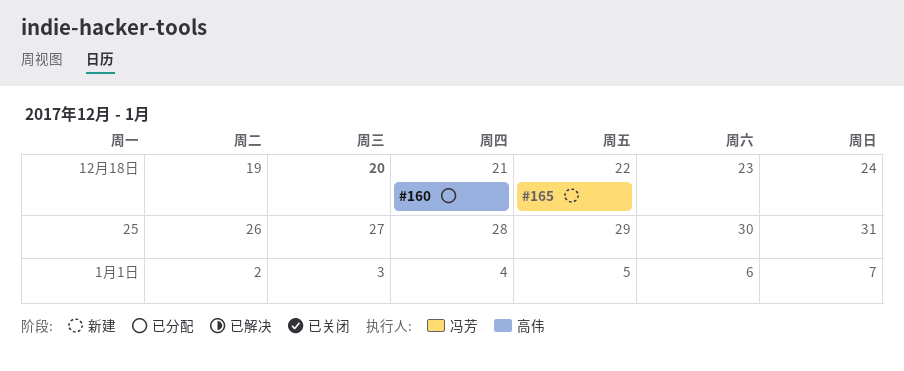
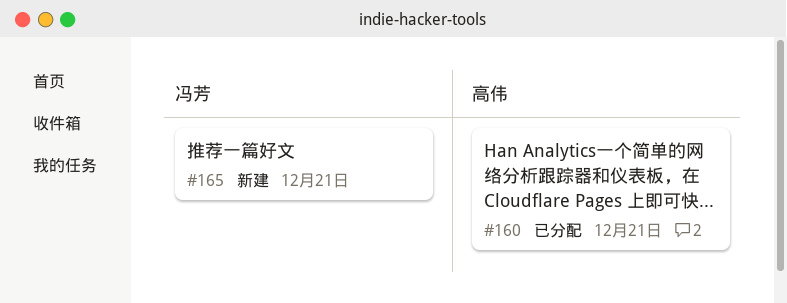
#165, due: Dec 22 -> Dec 21

